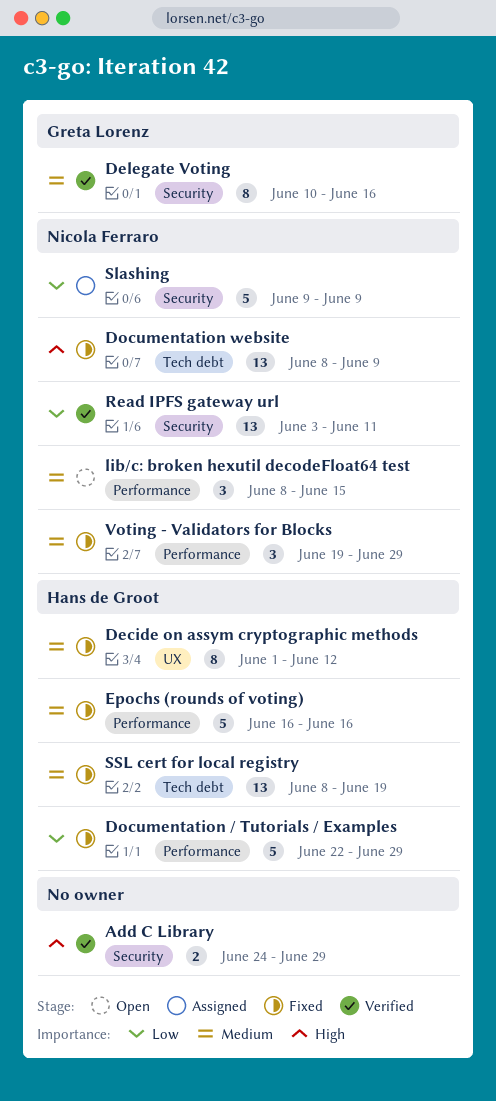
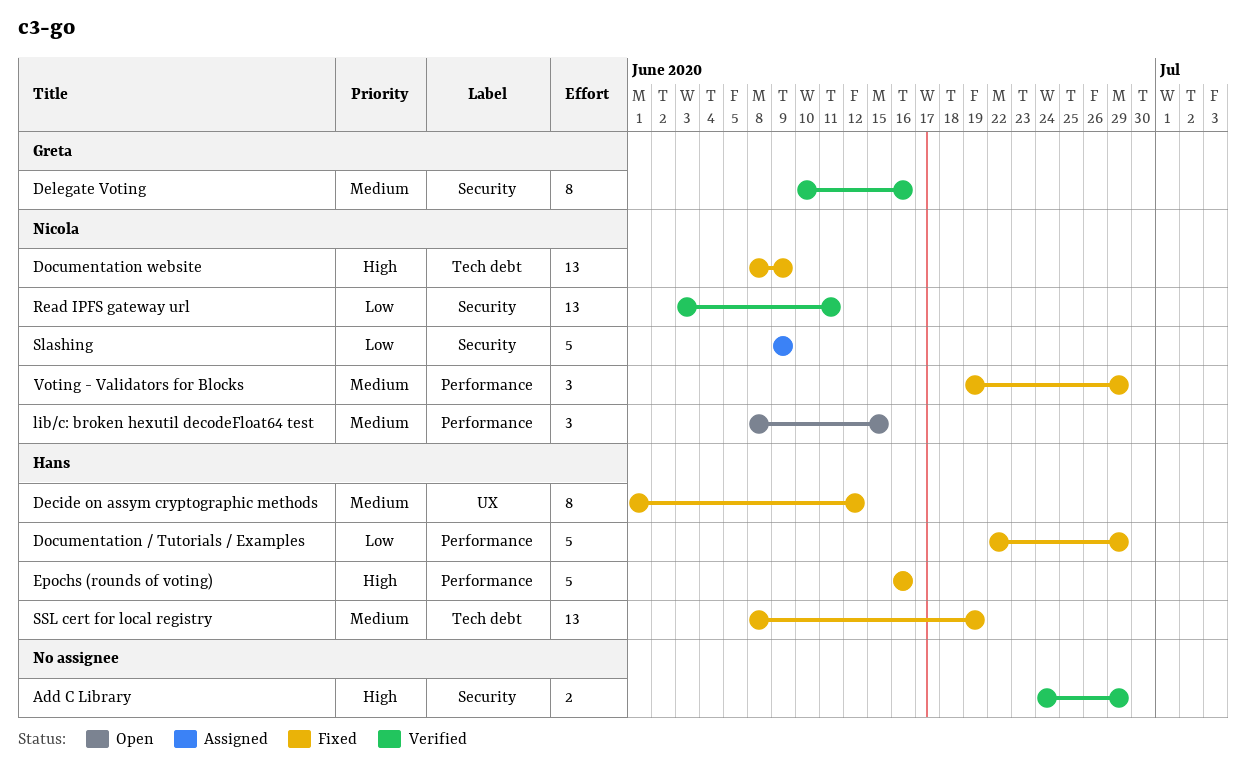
Epochs (rounds of voting), priority: Medium -> High

